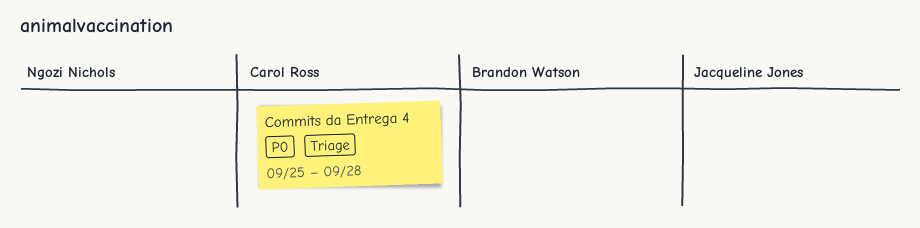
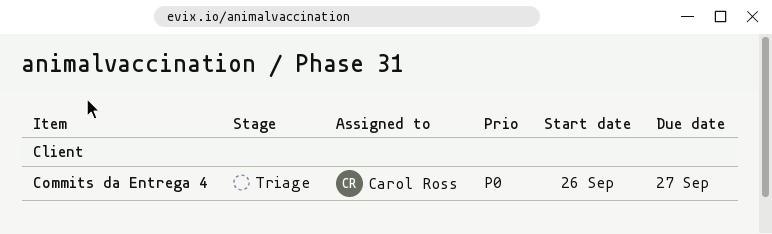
Commits da Entrega 4, start: Sep 25 -> Sep 26
Commits da Entrega 4, due: Sep 28 -> Sep 27

